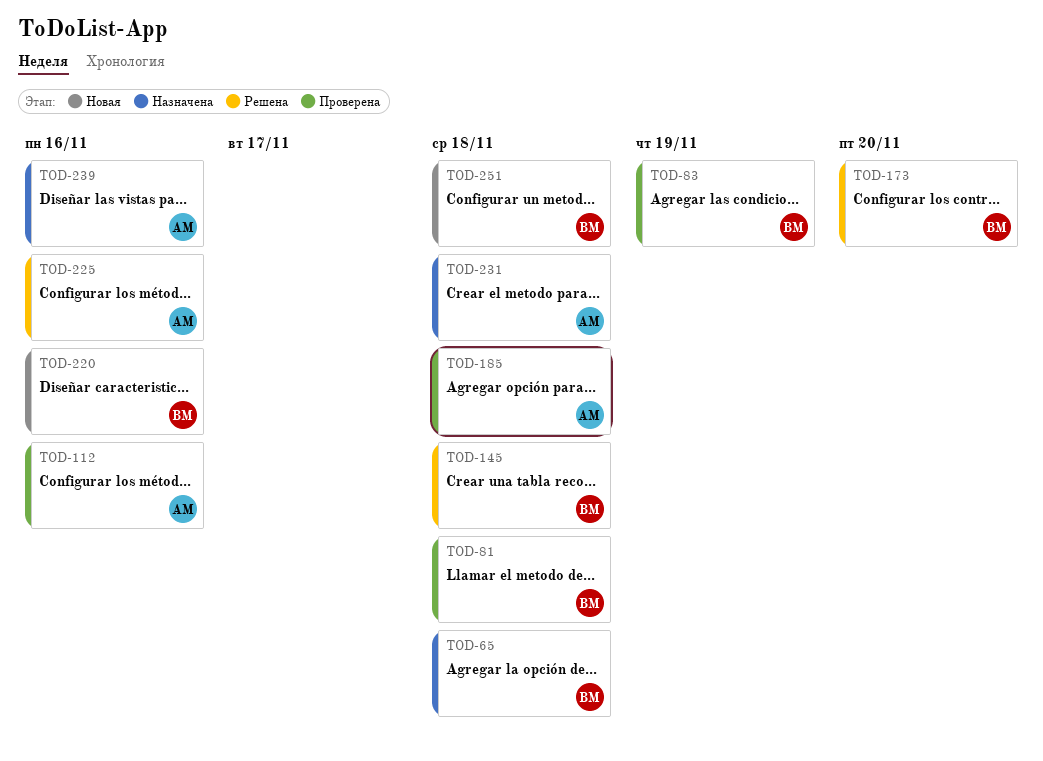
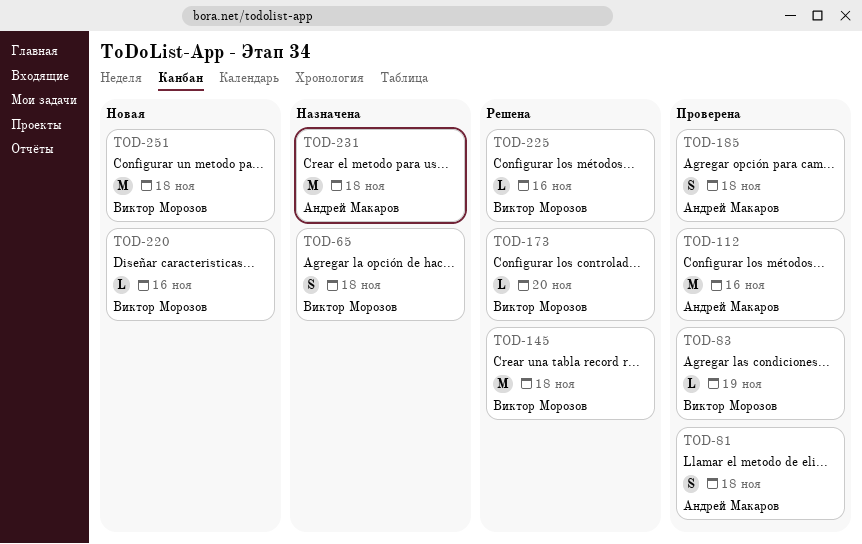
TOD-81, owner: Виктор Морозов -> Андрей Макаров
TOD-225, owner: Андрей Макаров -> Виктор Морозов
TOD-239: present -> none

